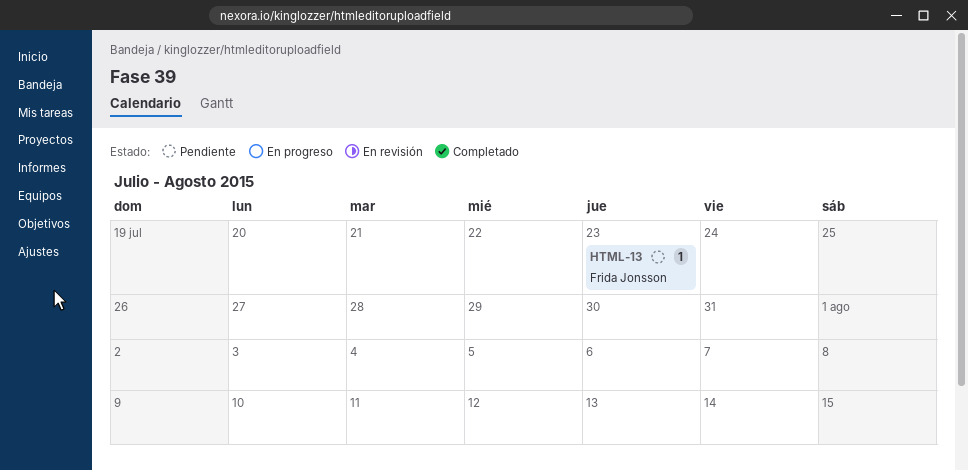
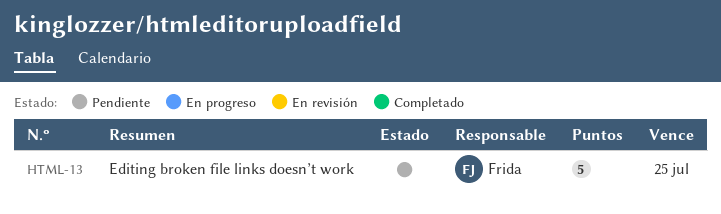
HTML-13, estimate: 1 -> 5
HTML-13, due: Jul 23 -> Jul 25

